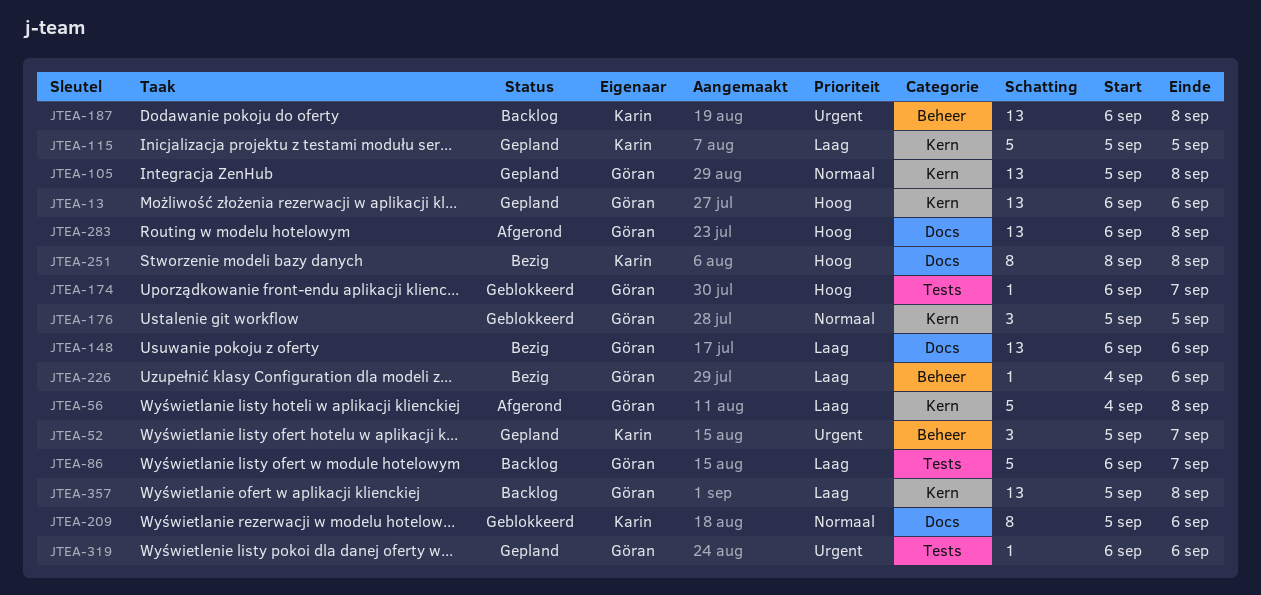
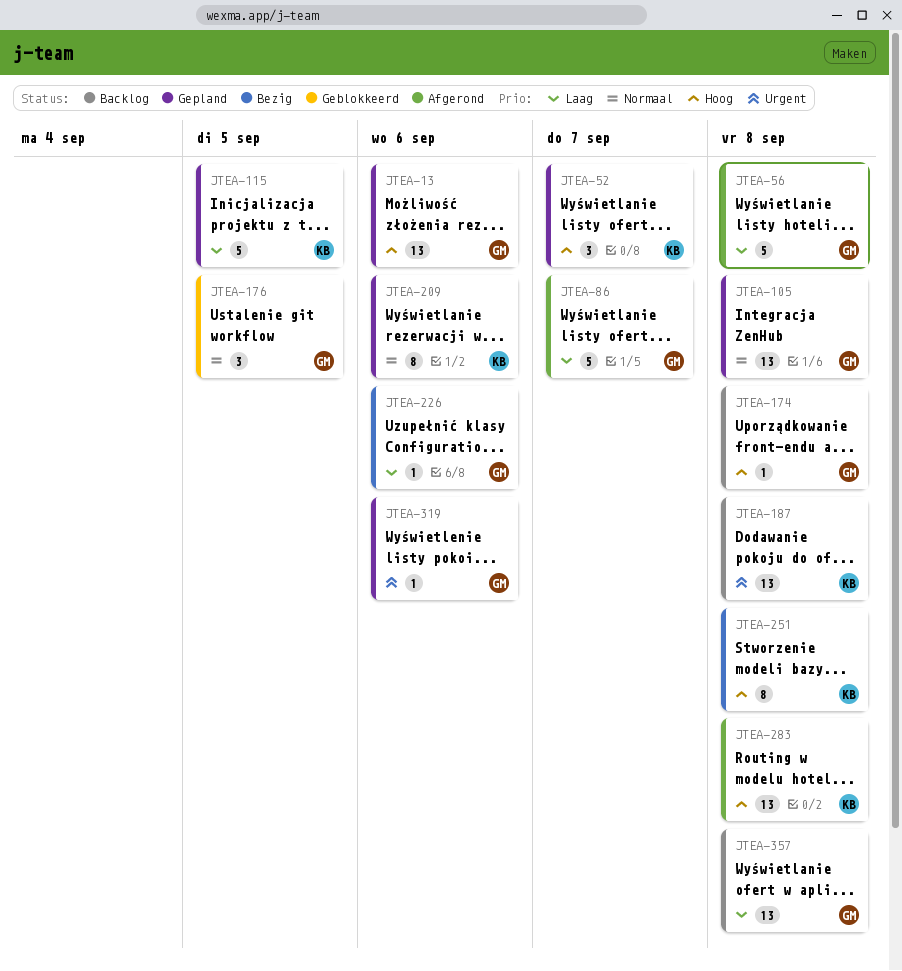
JTEA-52, priority: Urgent -> Hoog
JTEA-86, status: Backlog -> Afgerond
JTEA-148: present -> none
JTEA-174, status: Geblokkeerd -> Backlog
JTEA-174, due: Sep 7 -> Sep 8
JTEA-209, status: Geblokkeerd -> Gepland
JTEA-283, owner: Göran -> Karin

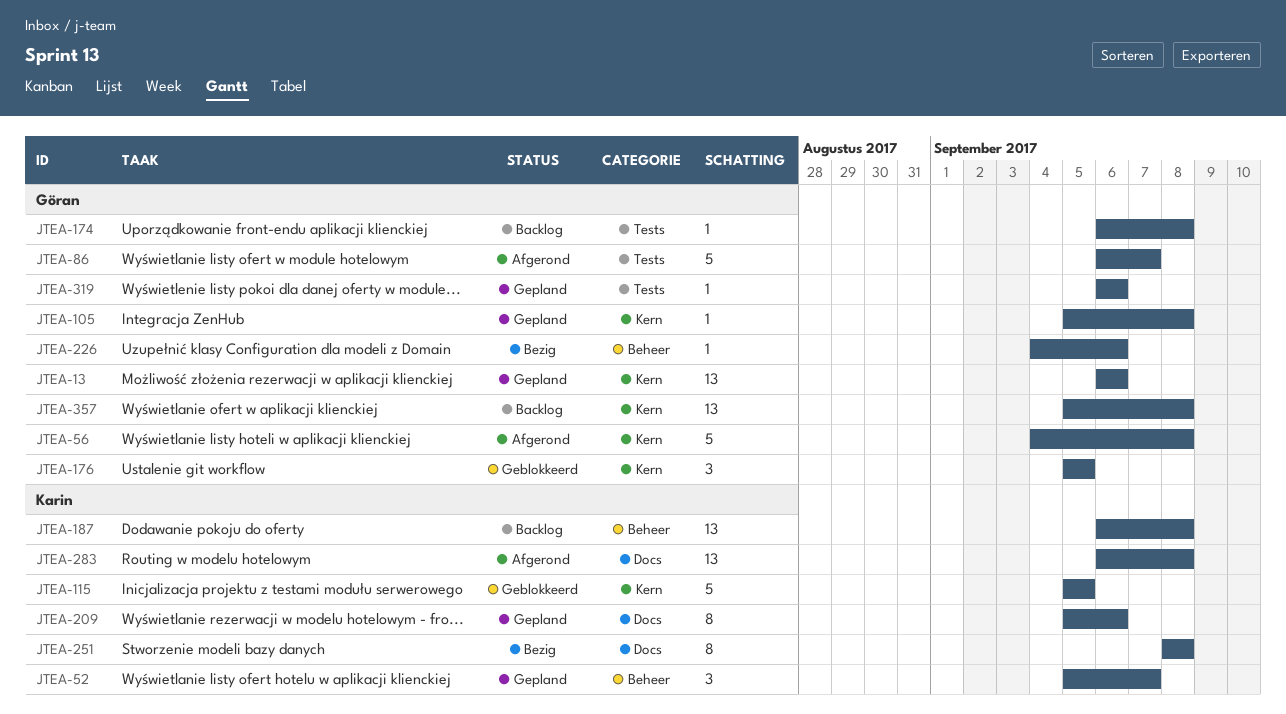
JTEA-105, estimate: 13 -> 1
JTEA-115, status: Gepland -> Geblokkeerd

